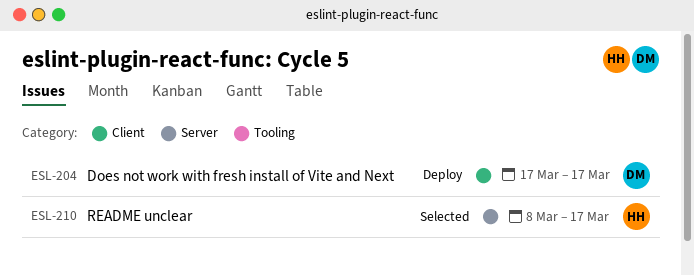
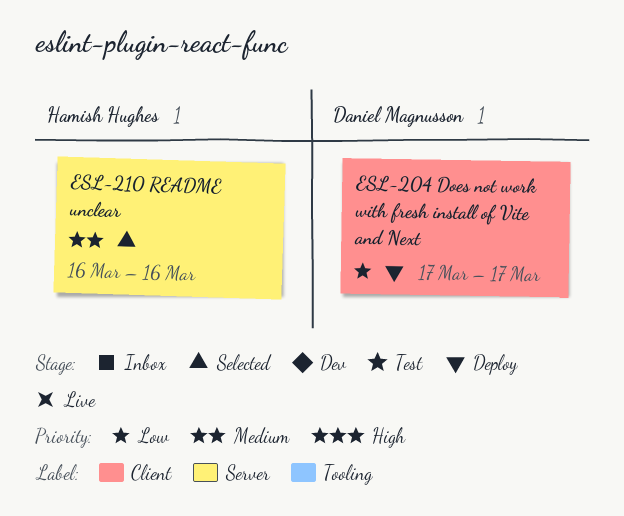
ESL-210, start: Mar 8 -> Mar 16
ESL-210, due: Mar 17 -> Mar 16

